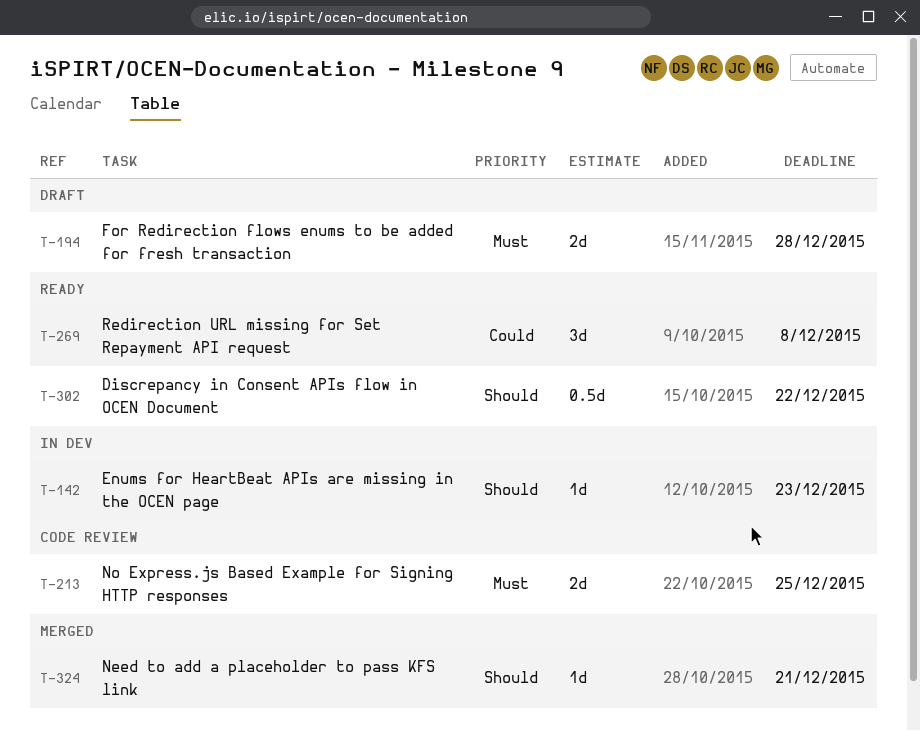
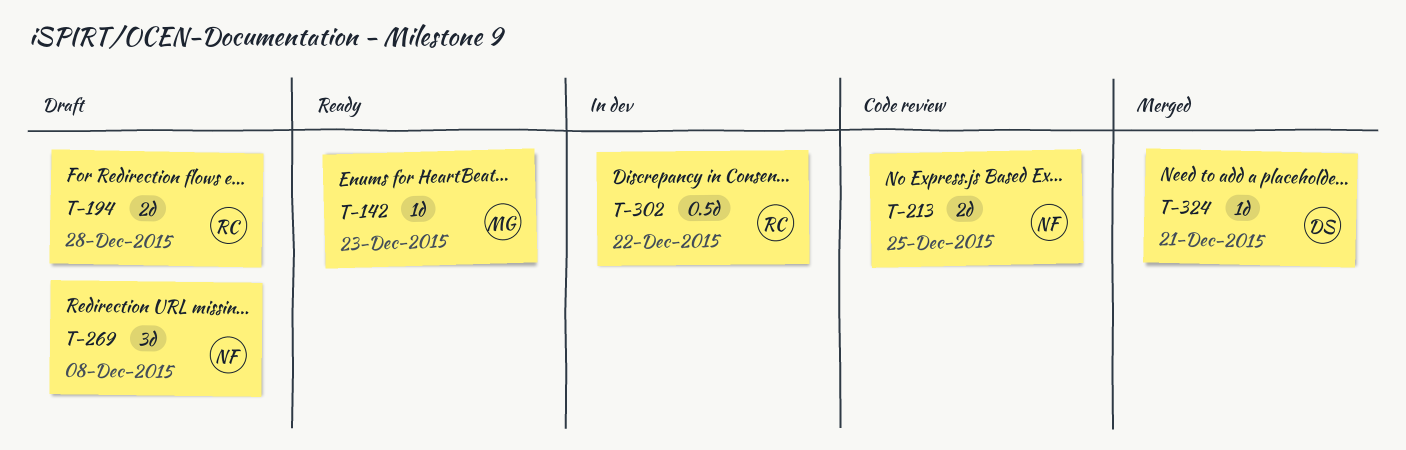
T-142, status: In dev -> Ready
T-269, status: Ready -> Draft
T-302, status: Ready -> In dev

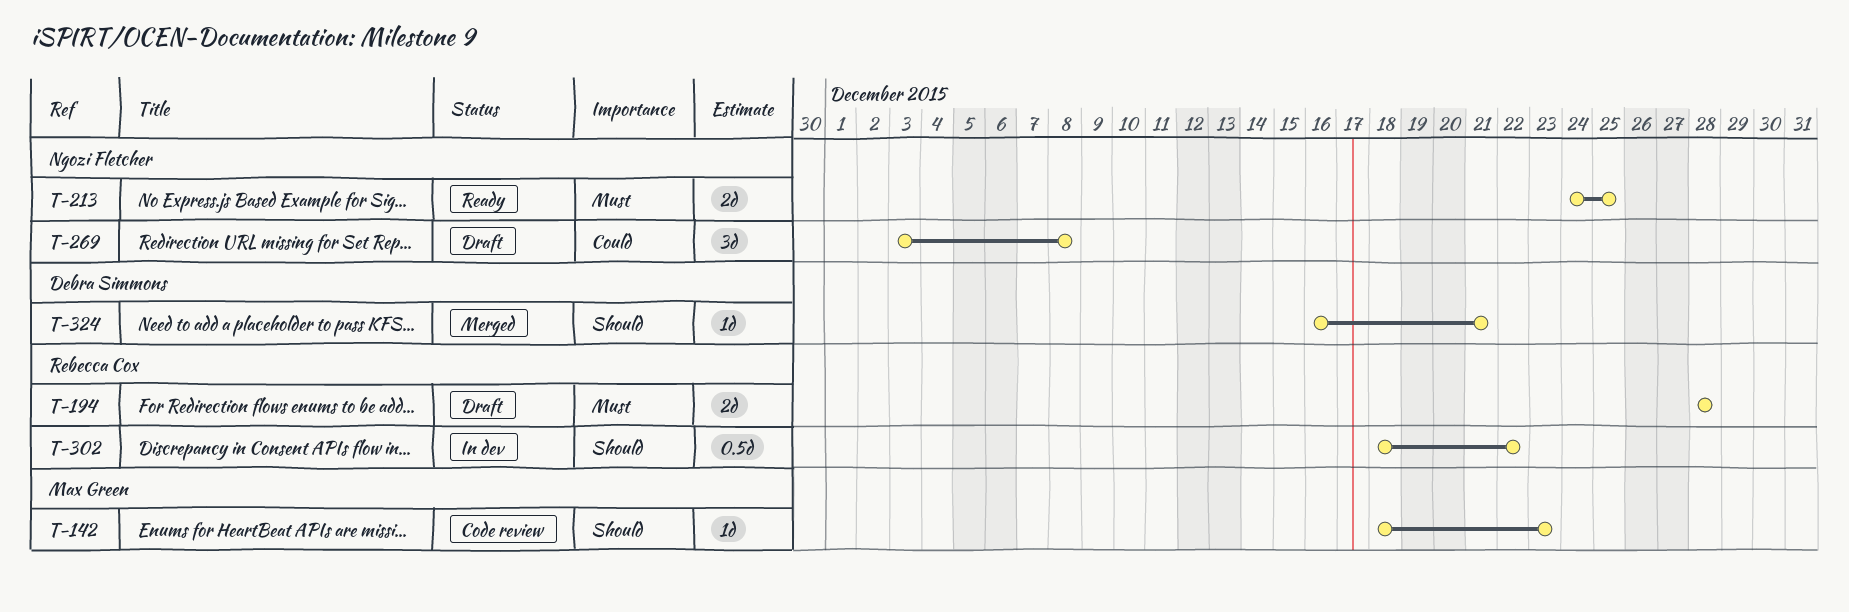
T-142, status: Ready -> Code review
T-213, status: Code review -> Ready

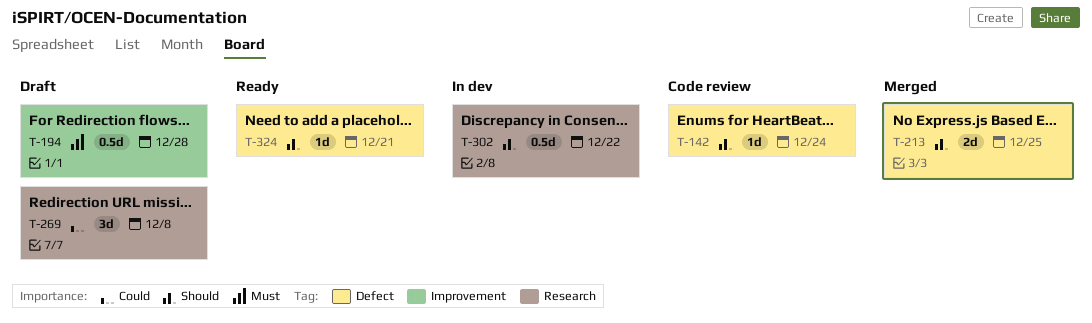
T-142, due: Dec 23 -> Dec 24
T-194, estimate: 2d -> 0.5d
T-213, status: Ready -> Merged
T-213, priority: Must -> Should
T-324, status: Merged -> Ready

